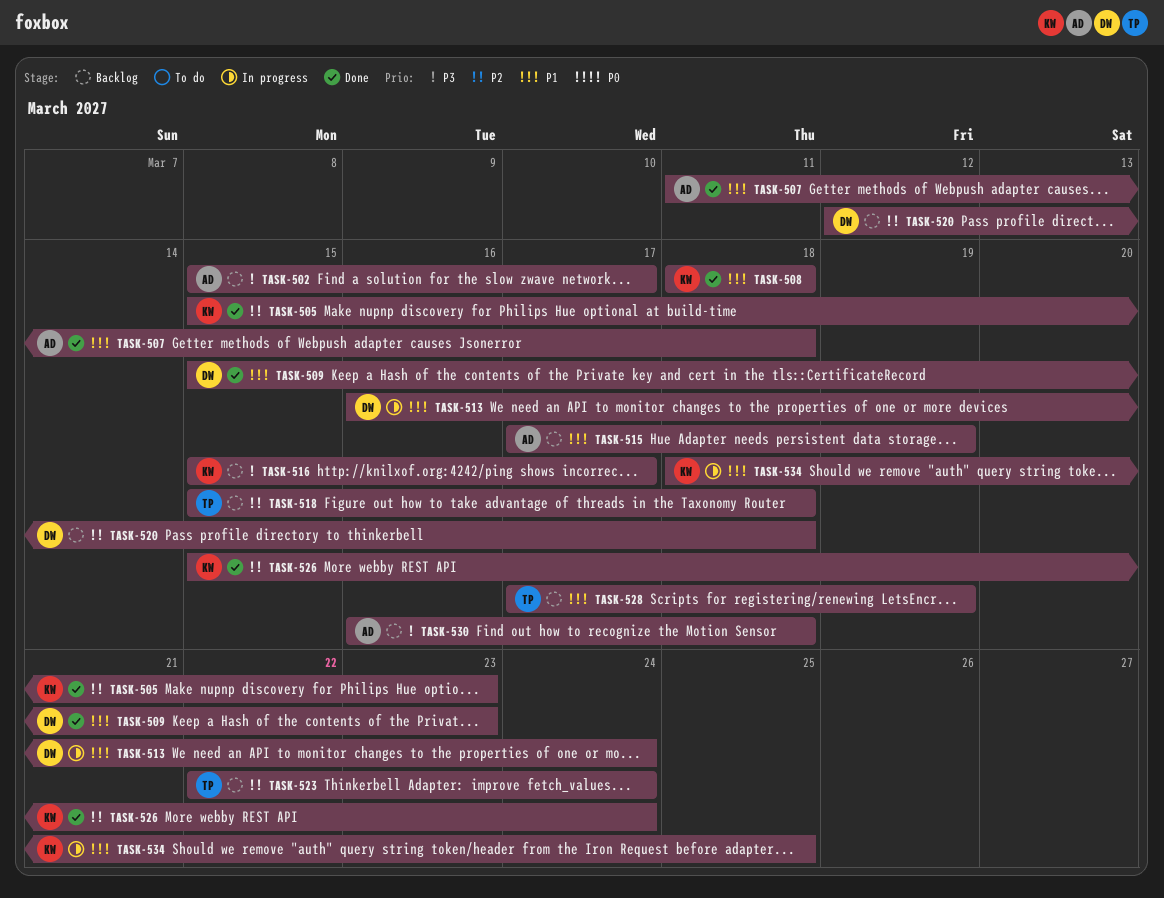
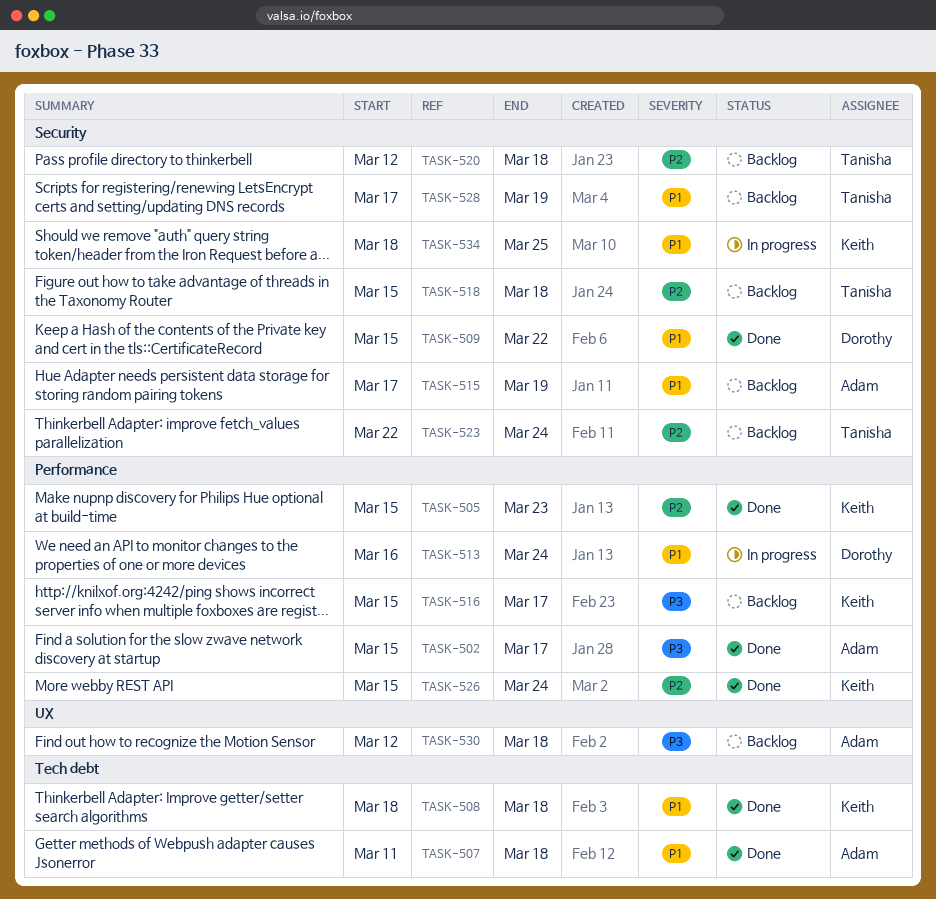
TASK-502, status: Backlog -> Done
TASK-509, due: Mar 23 -> Mar 22
TASK-520, owner: Dorothy -> Tanisha
TASK-530, start: Mar 16 -> Mar 12

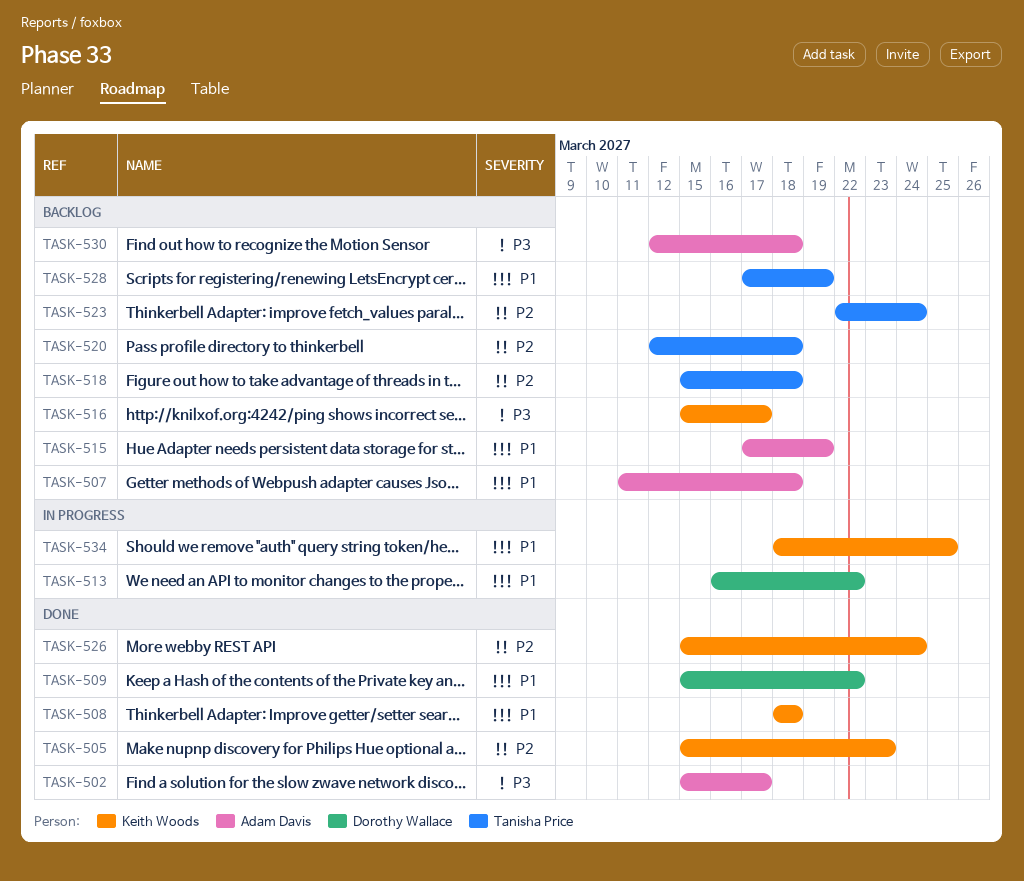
TASK-507, status: Done -> Backlog
TASK-513, due: Mar 24 -> Mar 22

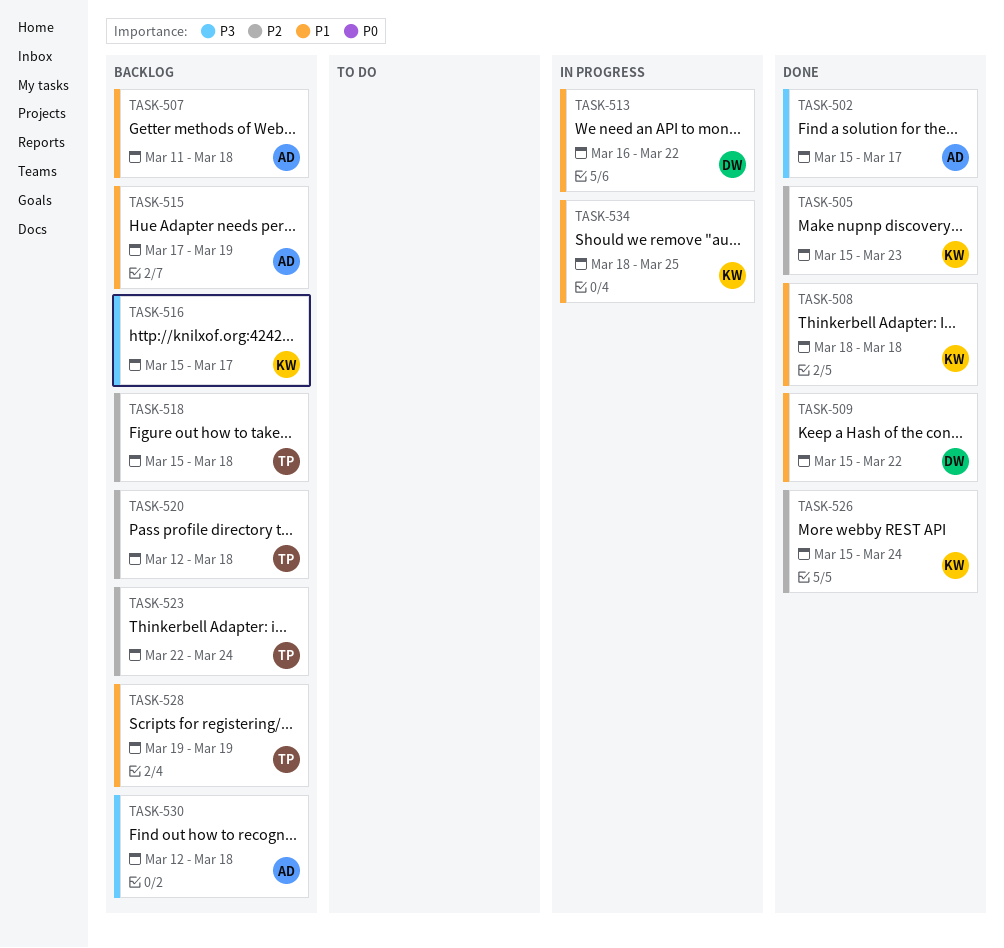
TASK-528, start: Mar 17 -> Mar 19

